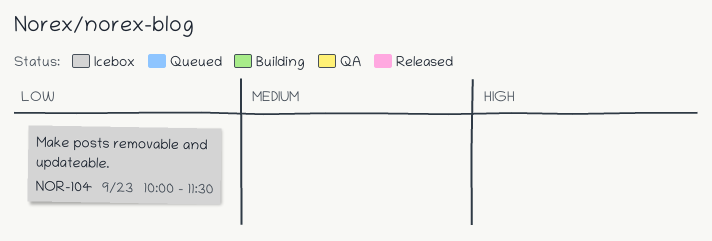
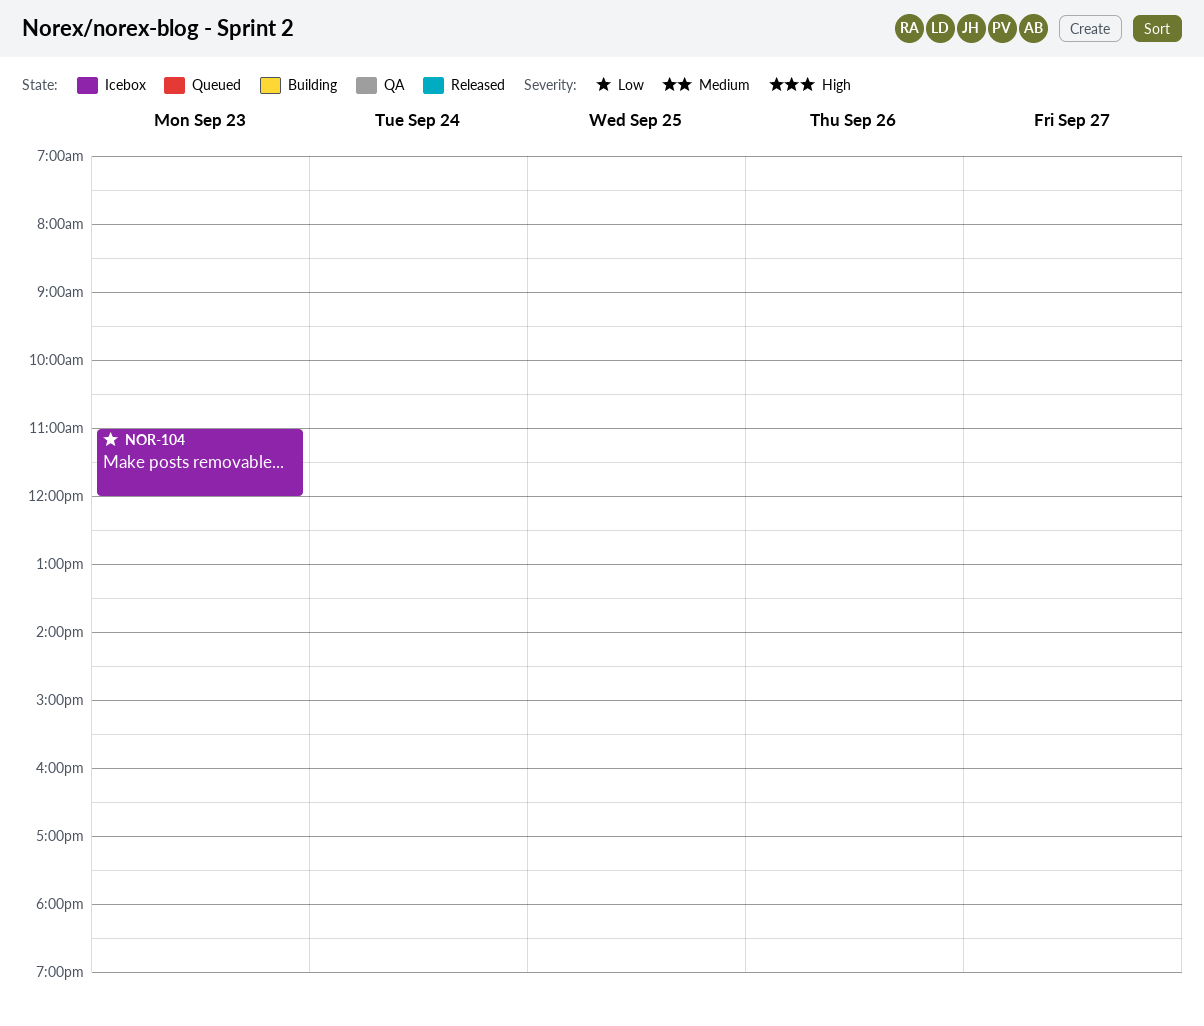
NOR-104, begins: 10:00 -> 11:00
NOR-104, ends: 11:30 -> 12:00

